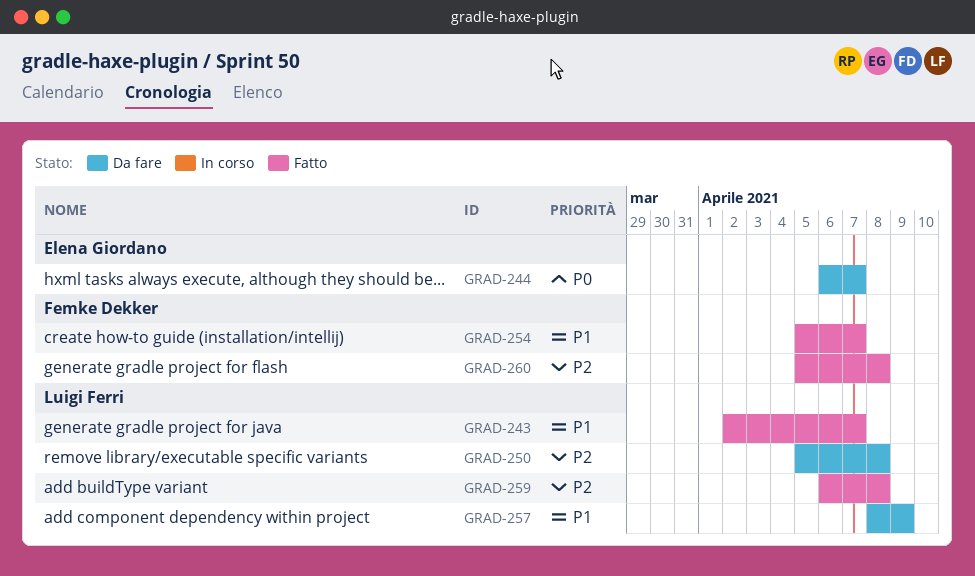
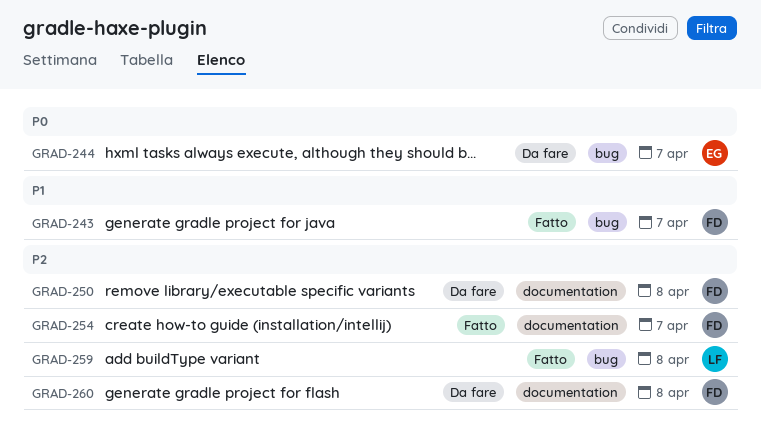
GRAD-243, owner: Luigi Ferri -> Femke Dekker
GRAD-250, owner: Luigi Ferri -> Femke Dekker
GRAD-254, priority: P1 -> P2
GRAD-257: present -> none
GRAD-260, status: Fatto -> Da fare

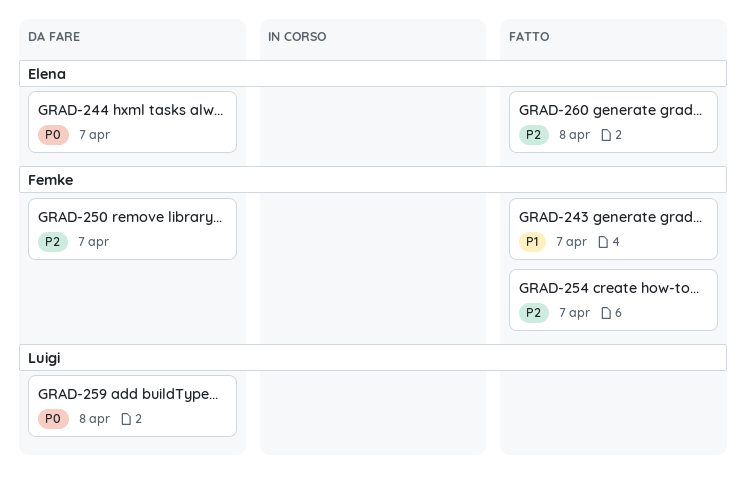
GRAD-250, due: Apr 8 -> Apr 7
GRAD-259, status: Fatto -> Da fare
GRAD-259, priority: P2 -> P0
GRAD-260, status: Da fare -> Fatto
GRAD-260, owner: Femke -> Elena

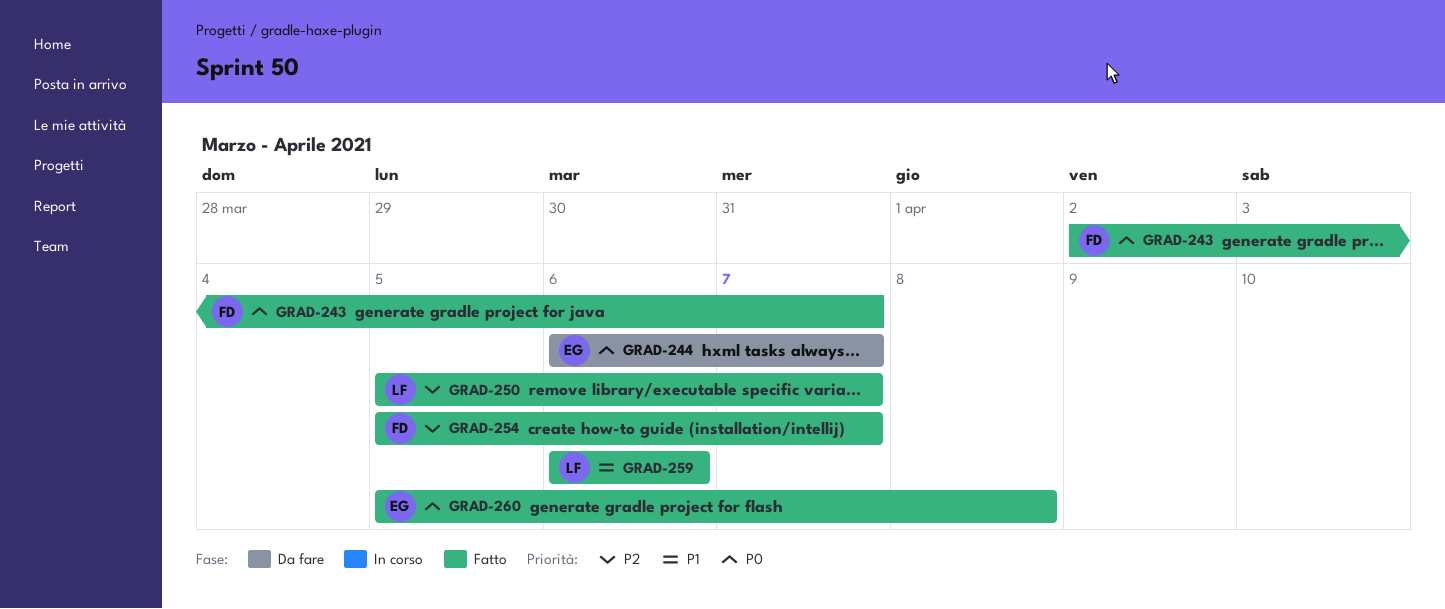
GRAD-243, priority: P1 -> P0
GRAD-250, status: Da fare -> Fatto
GRAD-250, owner: Femke -> Luigi
GRAD-259, status: Da fare -> Fatto
GRAD-259, priority: P0 -> P1
GRAD-259, due: Apr 8 -> Apr 6
GRAD-260, priority: P2 -> P0

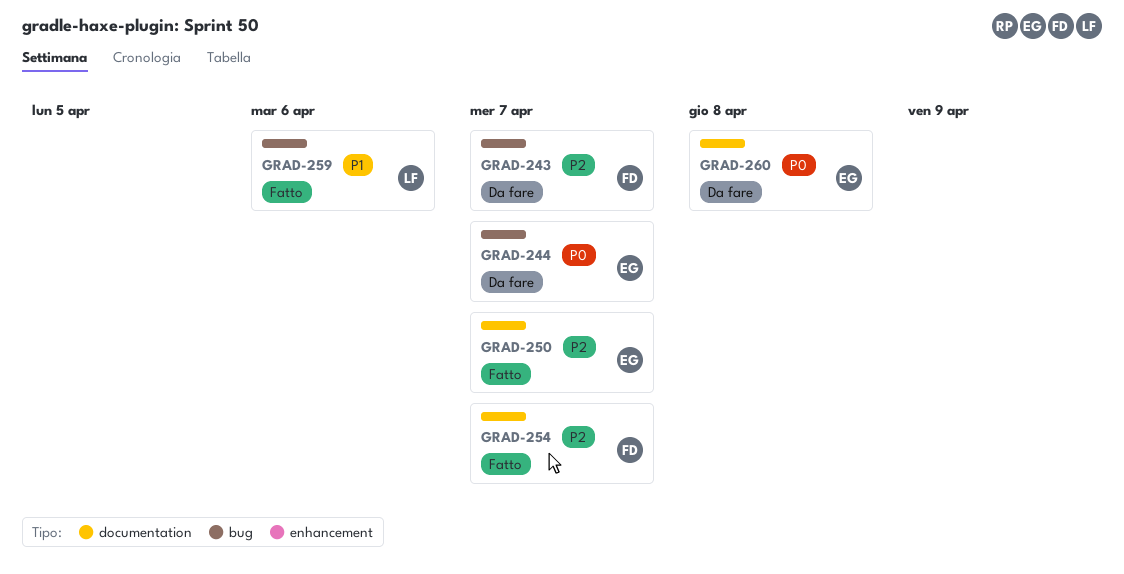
GRAD-243, status: Fatto -> Da fare
GRAD-243, priority: P0 -> P2
GRAD-250, owner: LF -> EG
GRAD-260, status: Fatto -> Da fare

